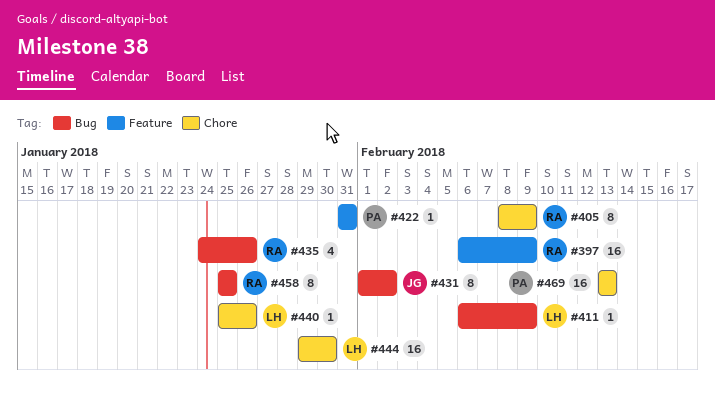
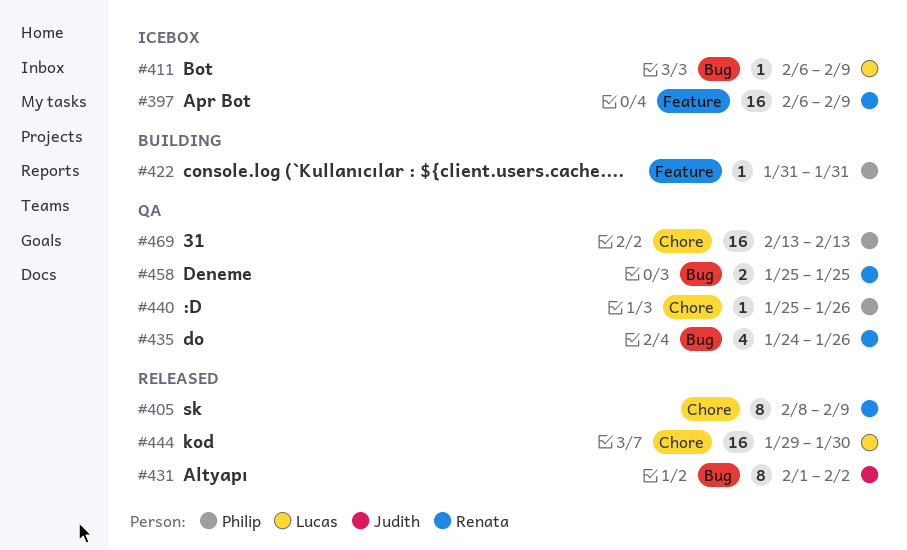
#440, owner: Lucas -> Philip
#458, estimate: 8 -> 2

